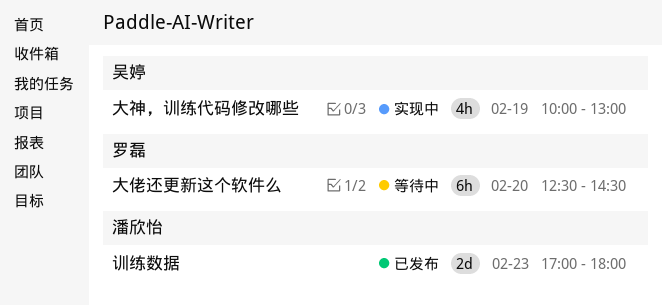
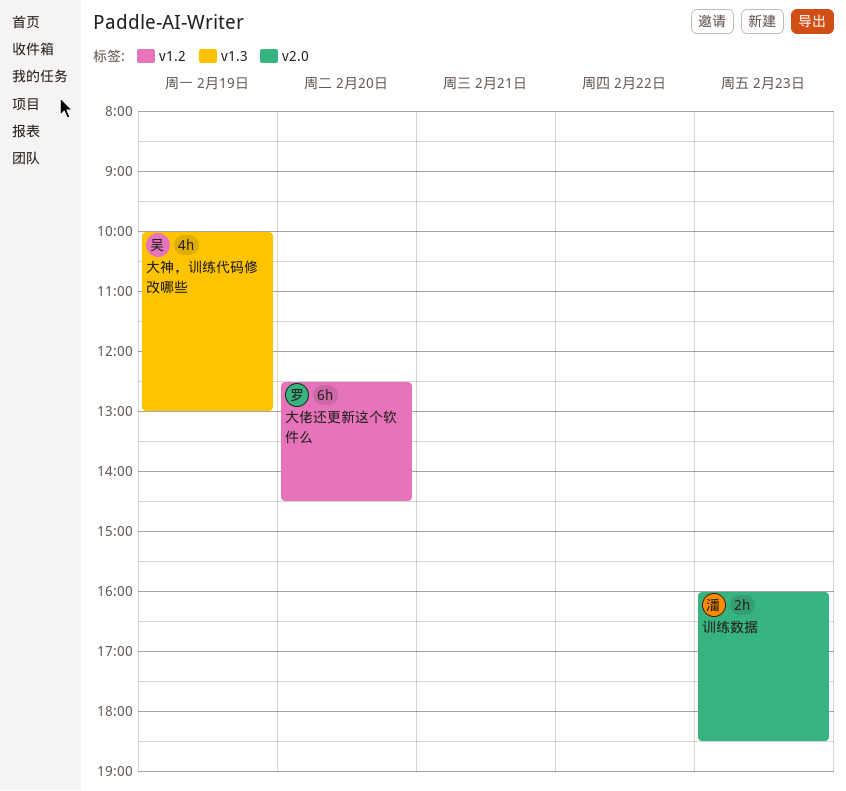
训练数据, estimate: 2d -> 2h
训练数据, begins: 17:00 -> 16:00
训练数据, ends: 18:00 -> 18:30

